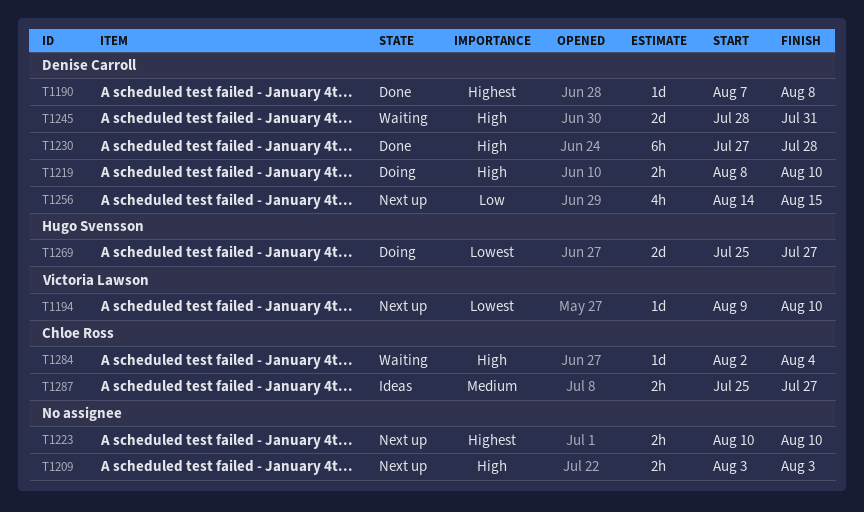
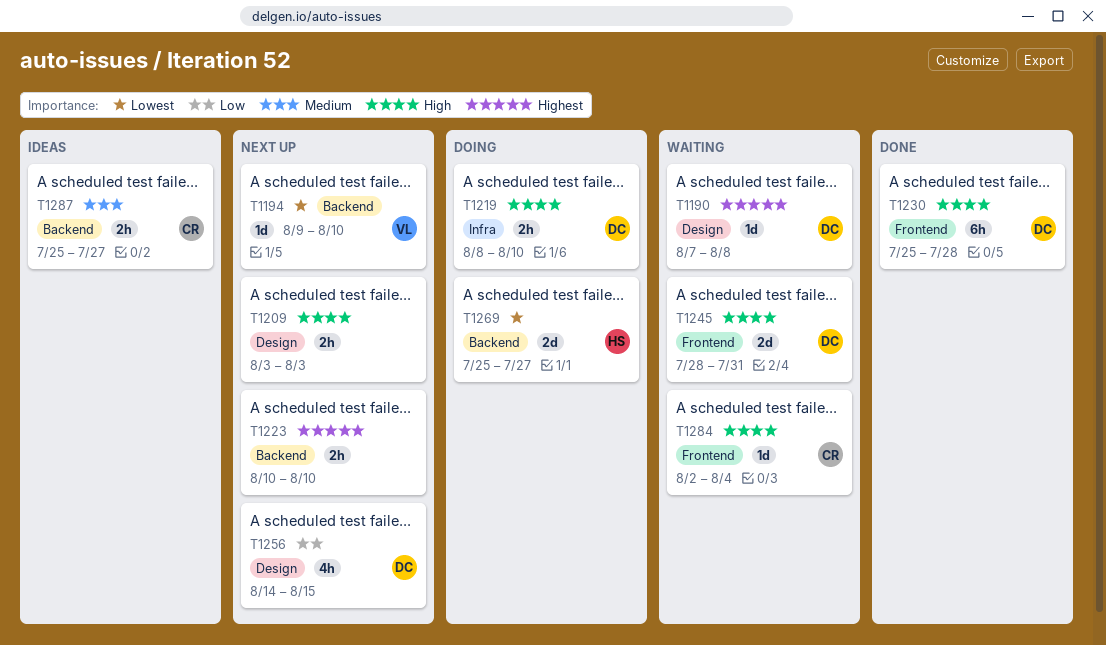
T1190, status: Done -> Waiting
T1230, start: Jul 27 -> Jul 25

